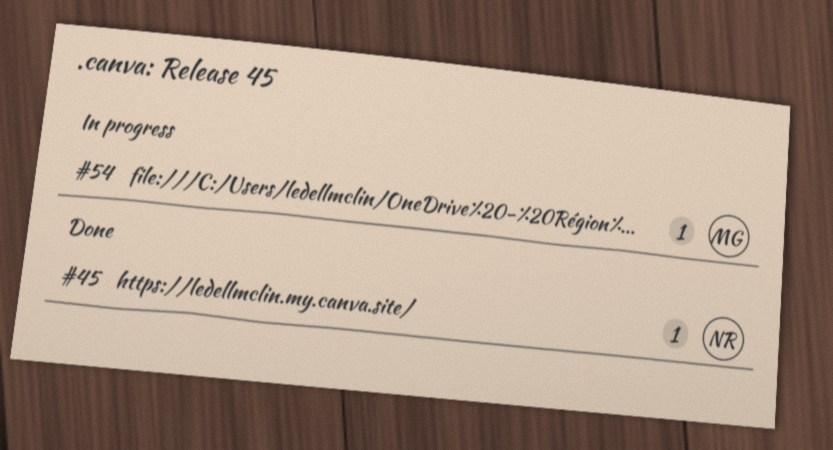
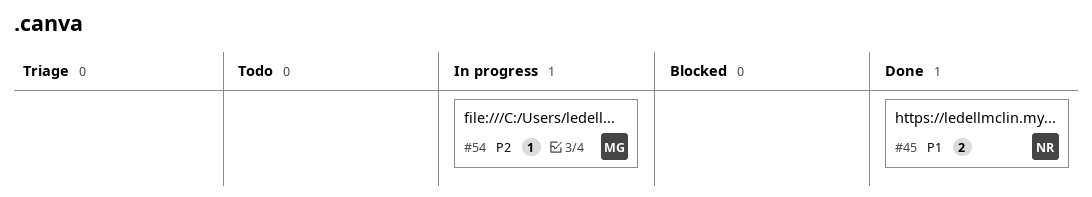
#45, estimate: 1 -> 2

